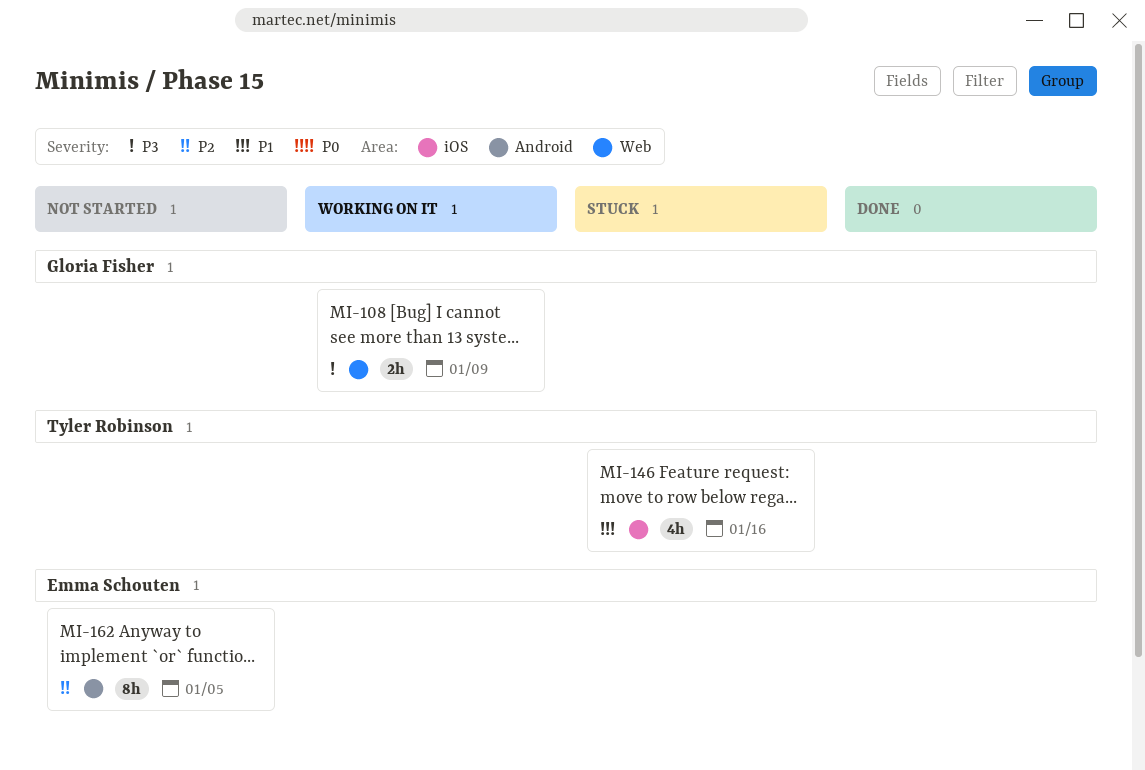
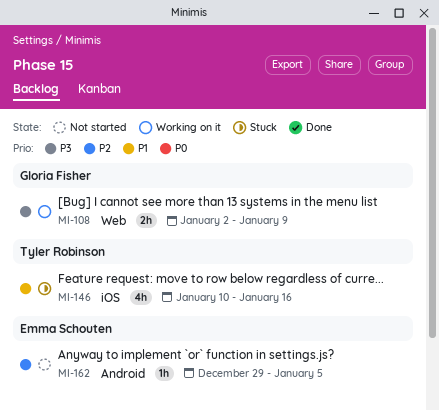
MI-162, estimate: 8h -> 1h

